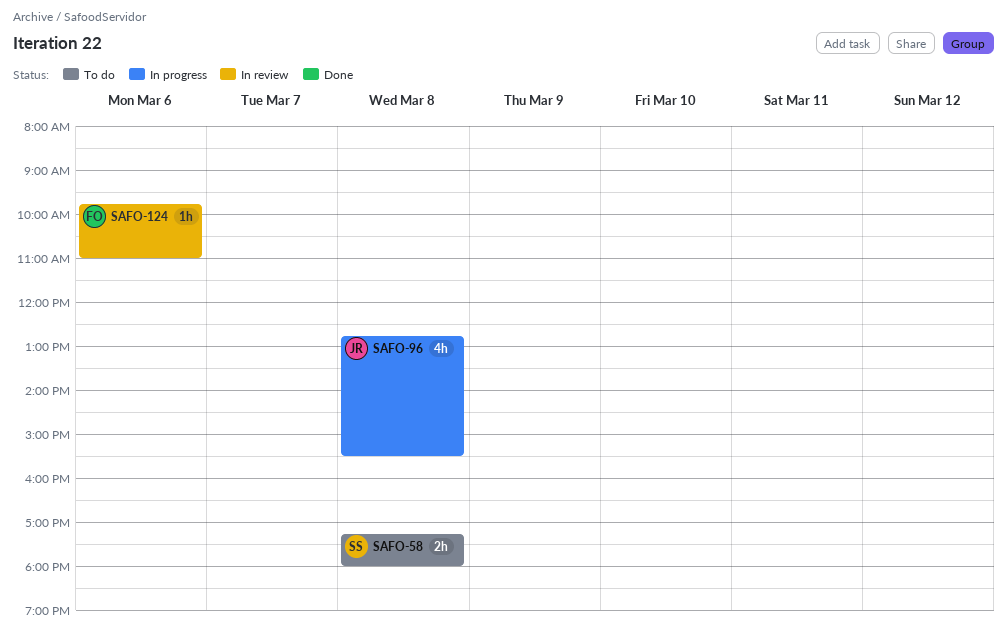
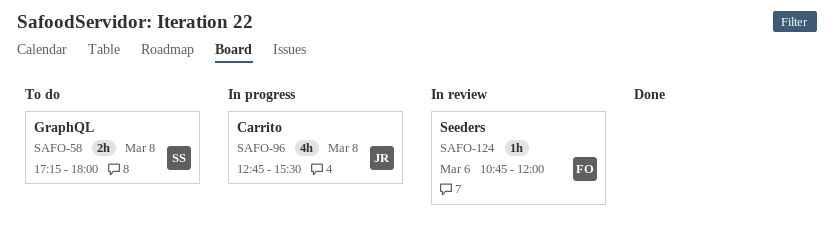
SAFO-124, begins: 09:45 -> 10:45
SAFO-124, ends: 11:00 -> 12:00

